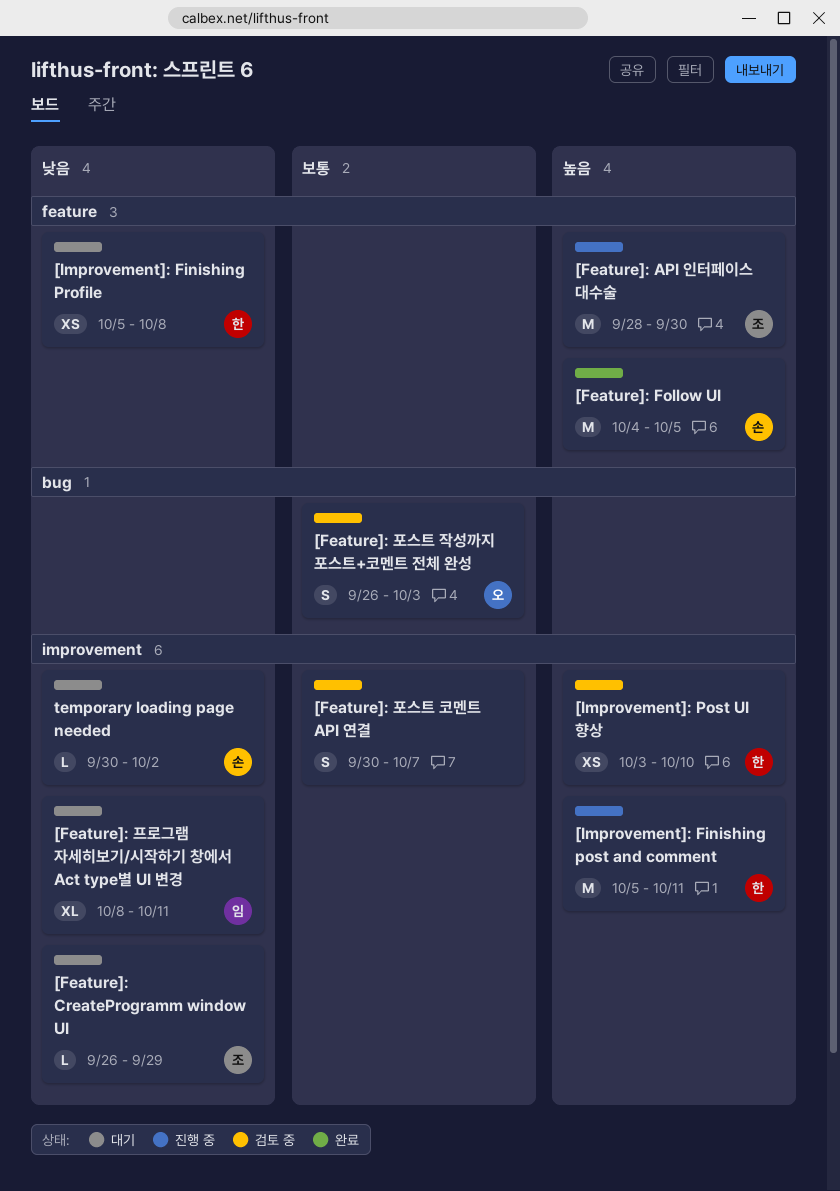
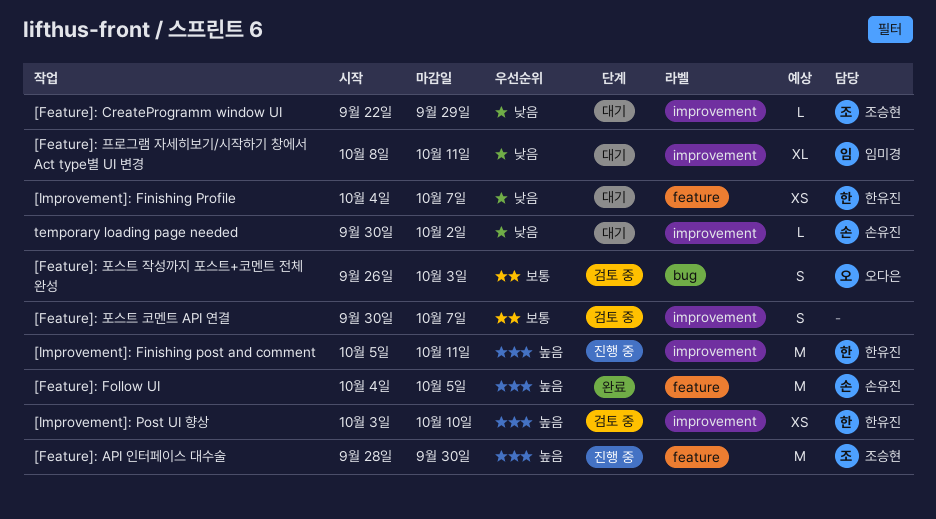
[Feature]: CreateProgramm window UI, start: Sep 26 -> Sep 22
[Improvement]: Finishing Profile, start: Oct 5 -> Oct 4
[Improvement]: Finishing Profile, due: Oct 8 -> Oct 7

